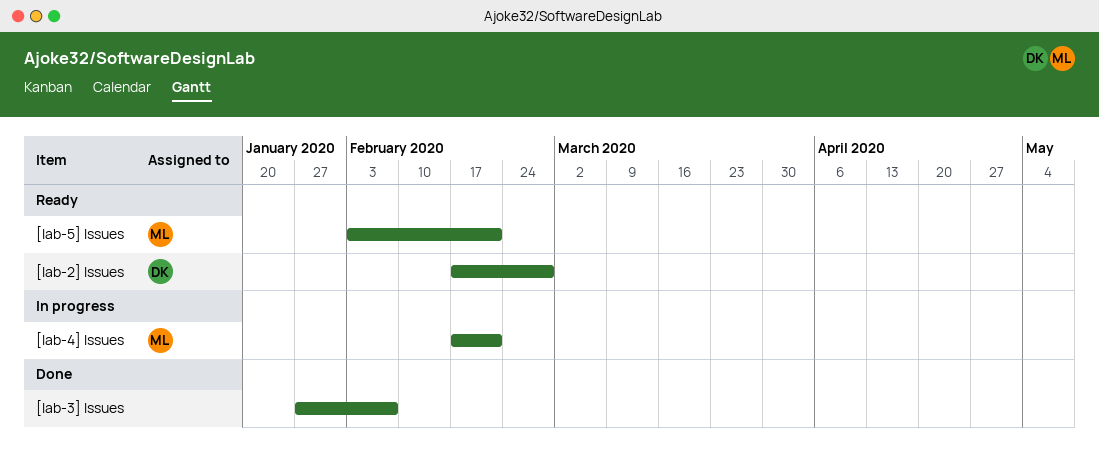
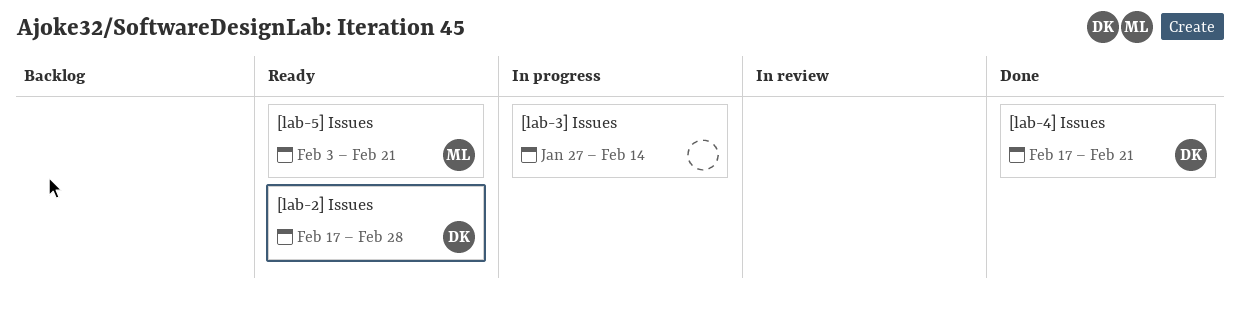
[lab-3] Issues, status: Done -> In progress
[lab-3] Issues, due: Feb 7 -> Feb 14
[lab-4] Issues, status: In progress -> Done
[lab-4] Issues, owner: ML -> DK

